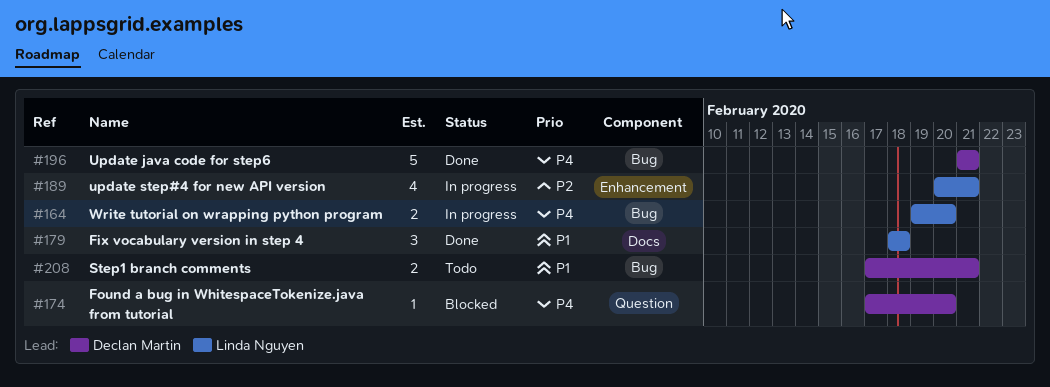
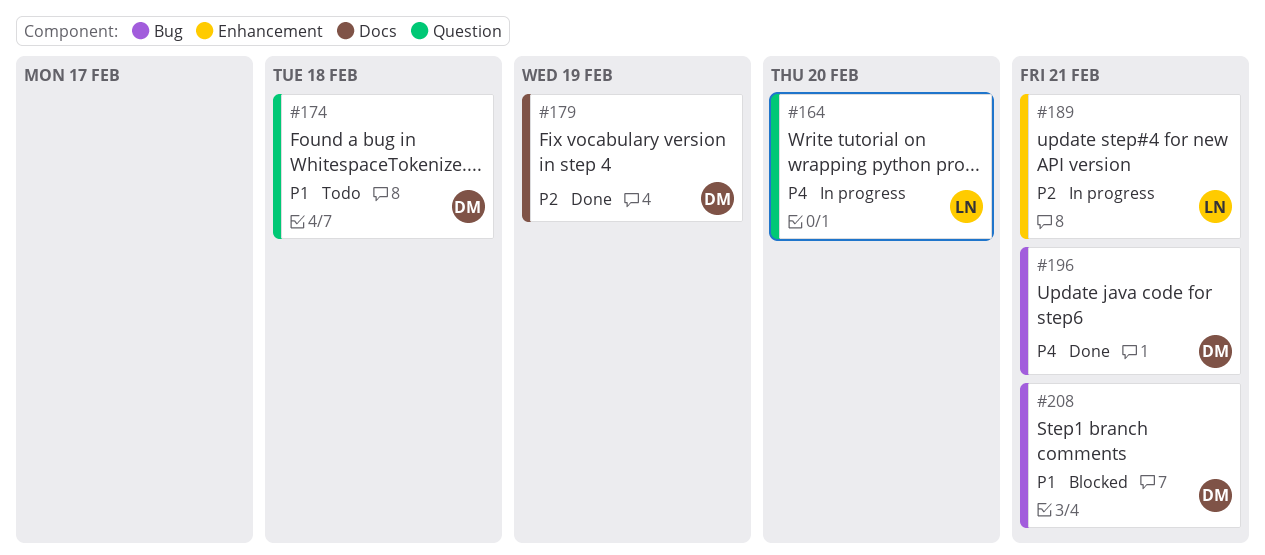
#164, label: Bug -> Question
#174, status: Blocked -> Todo
#174, priority: P4 -> P1
#174, due: Feb 20 -> Feb 18
#179, owner: Linda Nguyen -> Declan Martin
#179, priority: P1 -> P2
#179, due: Feb 18 -> Feb 19
#208, status: Todo -> Blocked

